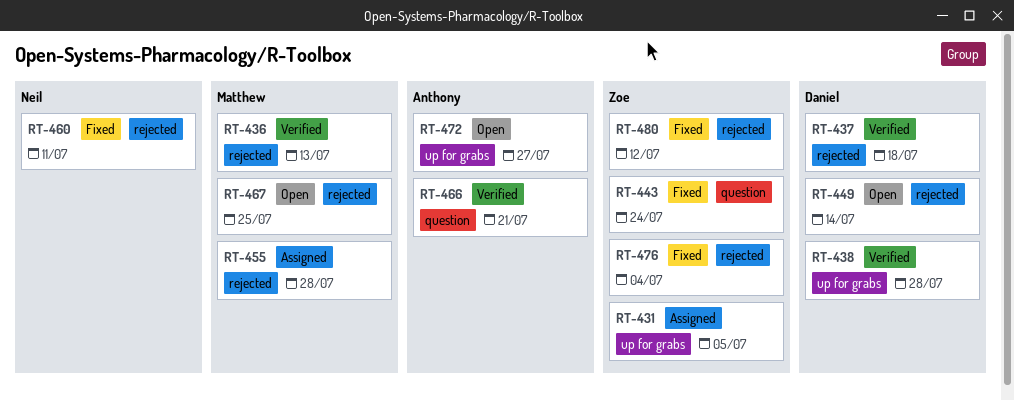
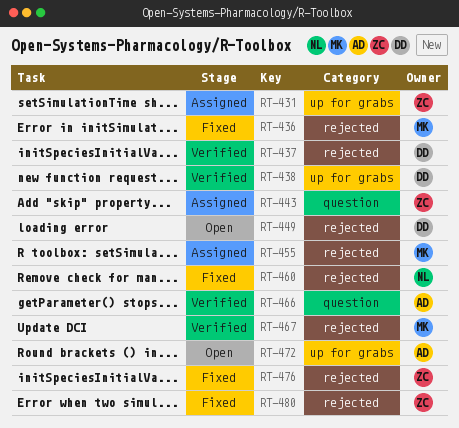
RT-436, status: Verified -> Fixed
RT-443, status: Fixed -> Assigned
RT-467, status: Open -> Verified

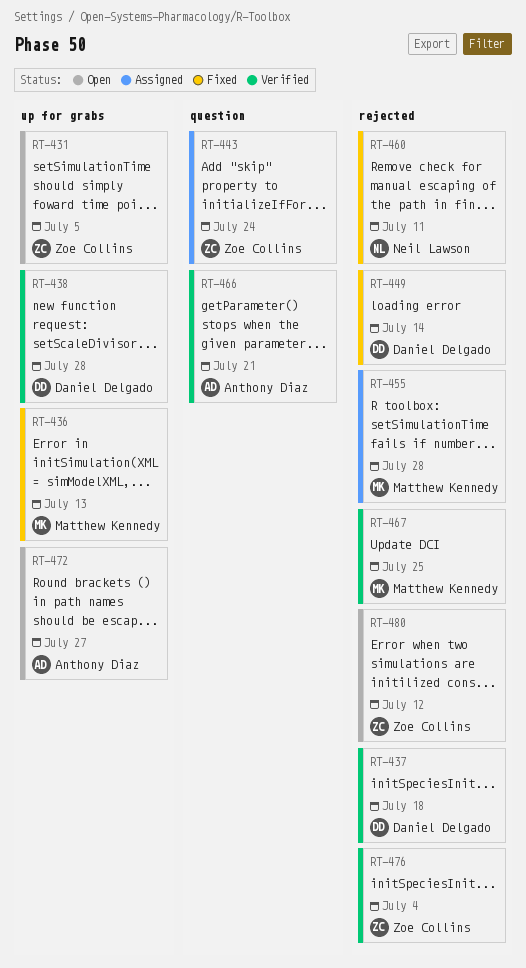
RT-431, status: Assigned -> Open
RT-436, label: rejected -> up for grabs
RT-449, status: Open -> Fixed
RT-476, status: Fixed -> Verified
RT-480, status: Fixed -> Open

